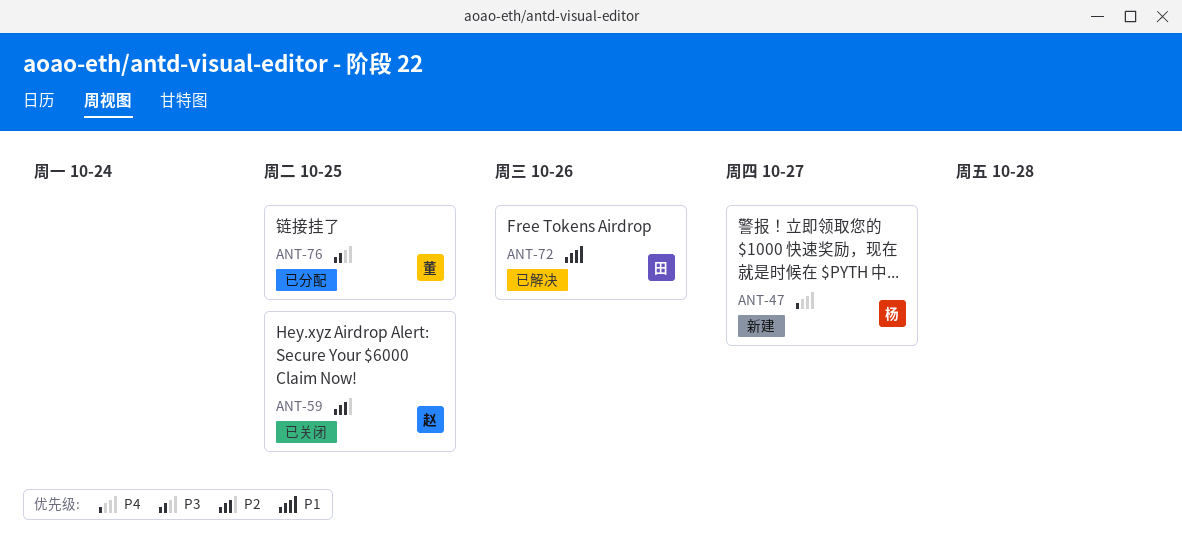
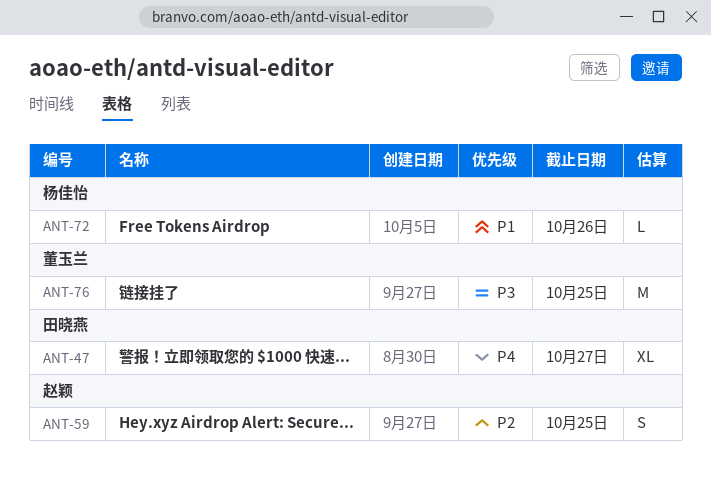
ANT-47, owner: 杨佳怡 -> 田晓燕
ANT-72, owner: 田晓燕 -> 杨佳怡

